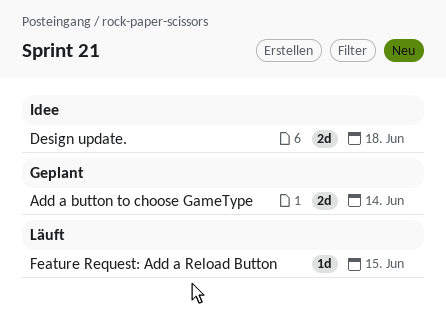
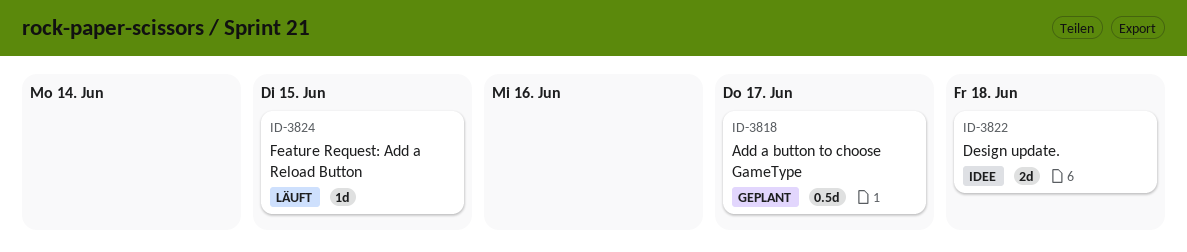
Add a button to choose GameType, estimate: 2d -> 0.5d
Add a button to choose GameType, due: Jun 14 -> Jun 17

